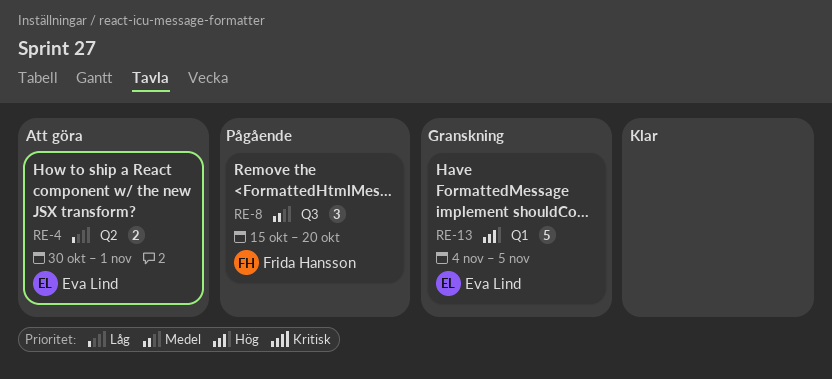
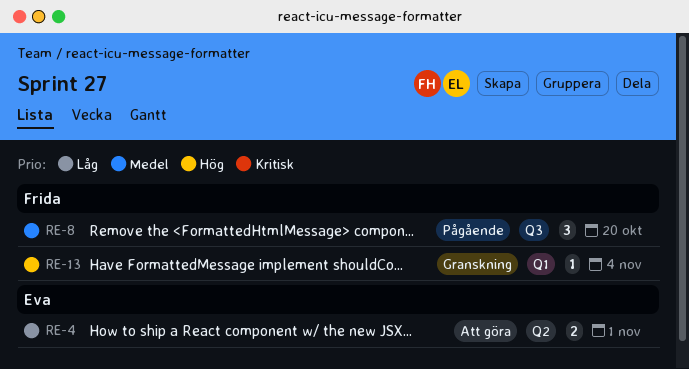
RE-13, owner: Eva Lind -> Frida Hansson
RE-13, estimate: 5 -> 1
RE-13, due: Nov 5 -> Nov 4

